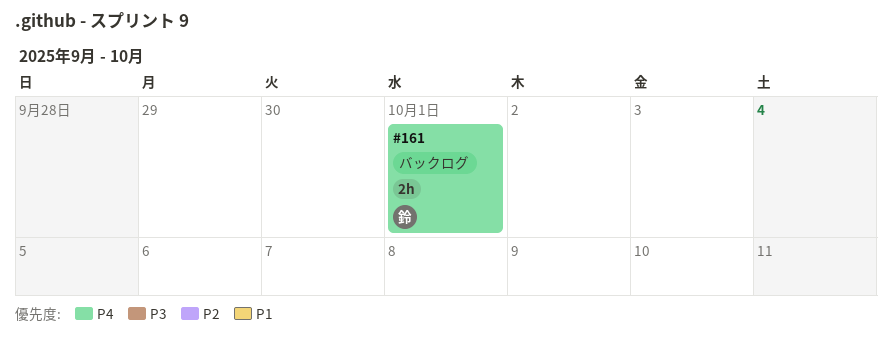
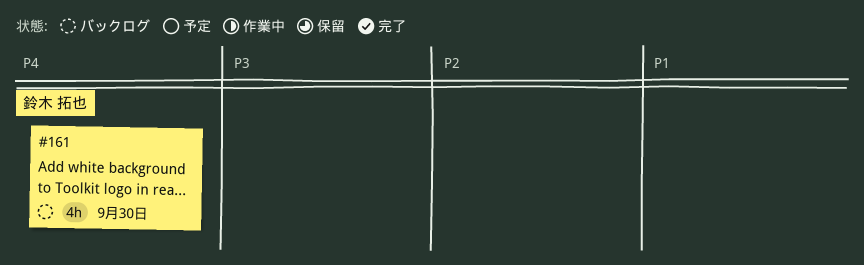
#161, estimate: 2h -> 4h
#161, day: Oct 1 -> Sep 30

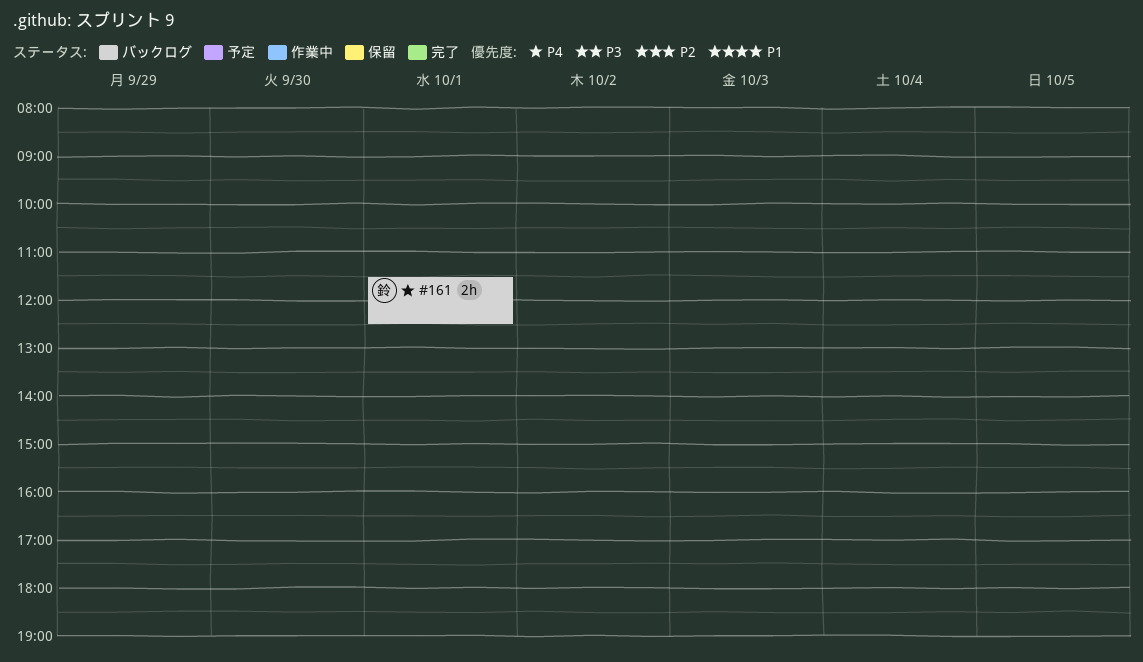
#161, estimate: 4h -> 2h
#161, day: Sep 30 -> Oct 1

